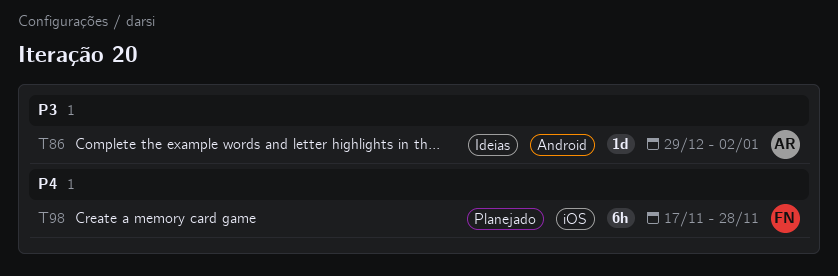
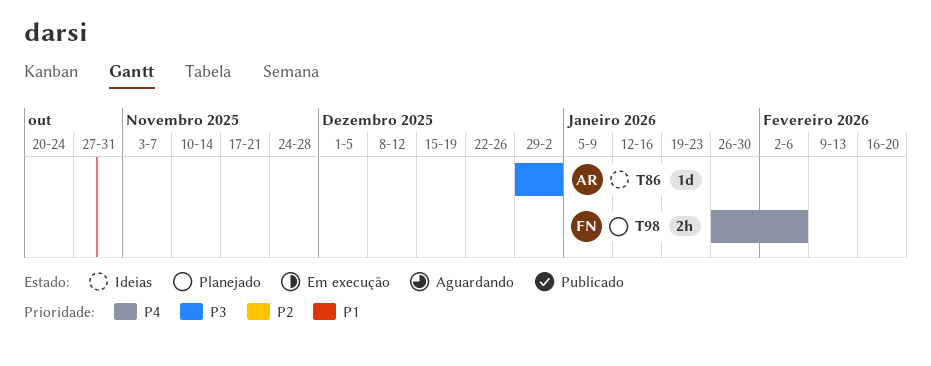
T98, estimate: 6h -> 2h
T98, start: Nov 17 -> Jan 26
T98, due: Nov 28 -> Feb 6

